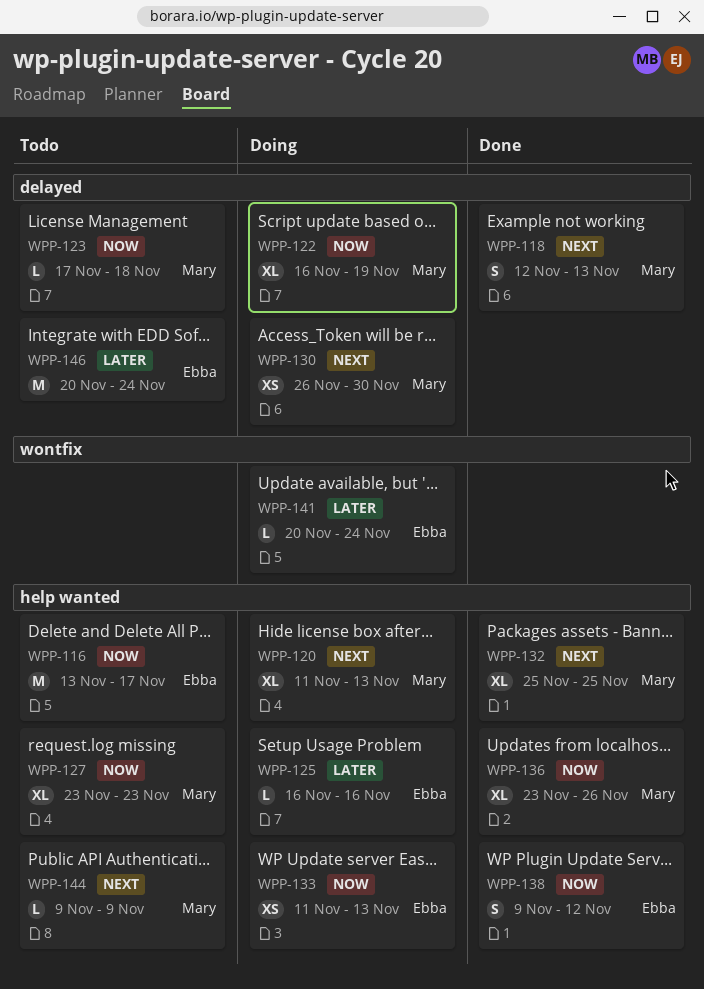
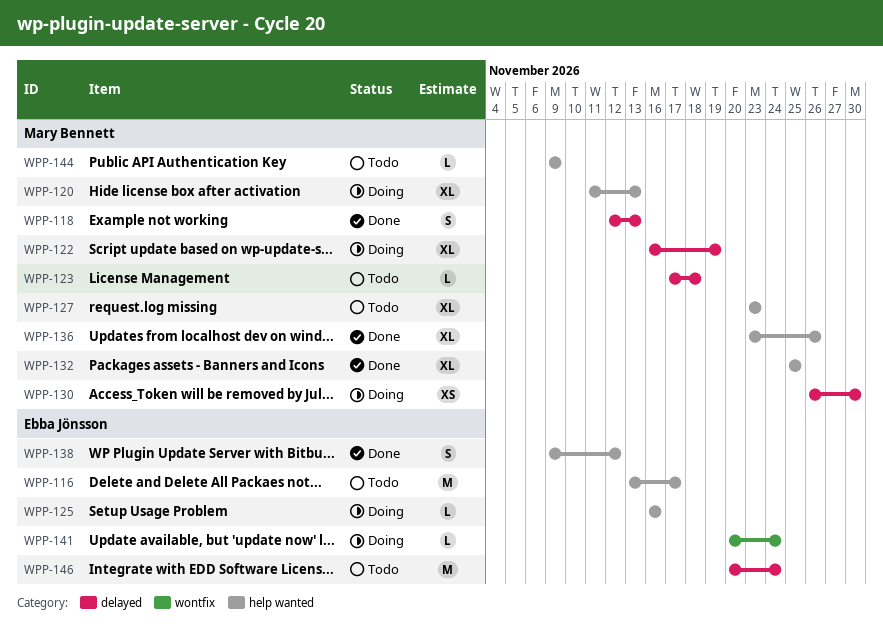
WPP-133: present -> none

